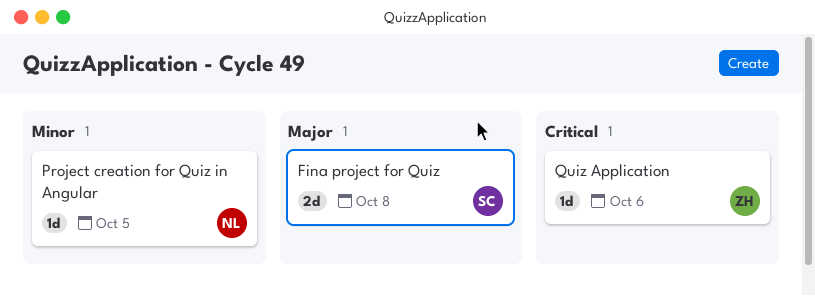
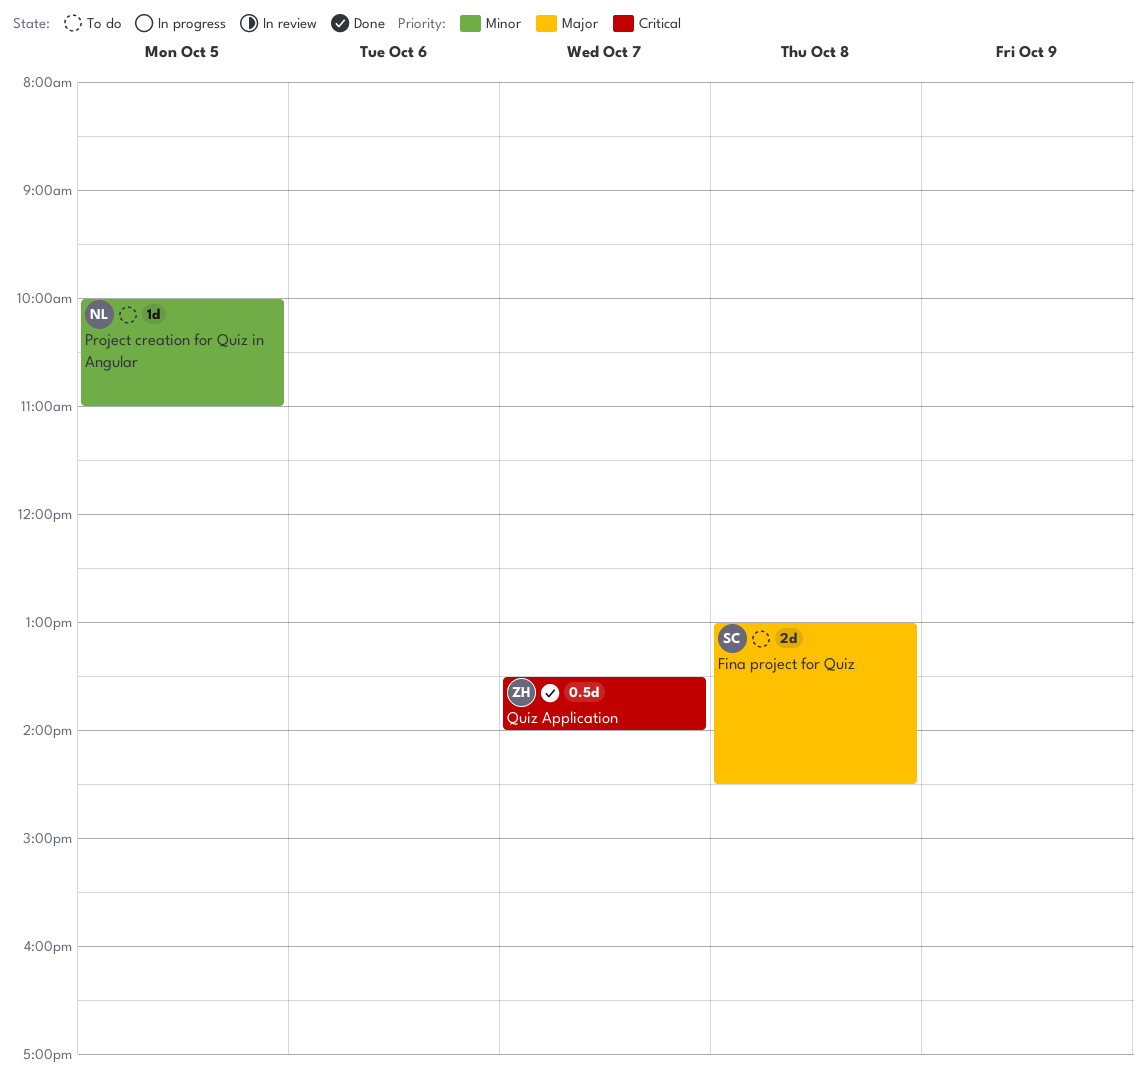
Quiz Application, estimate: 1d -> 0.5d
Quiz Application, day: Oct 6 -> Oct 7

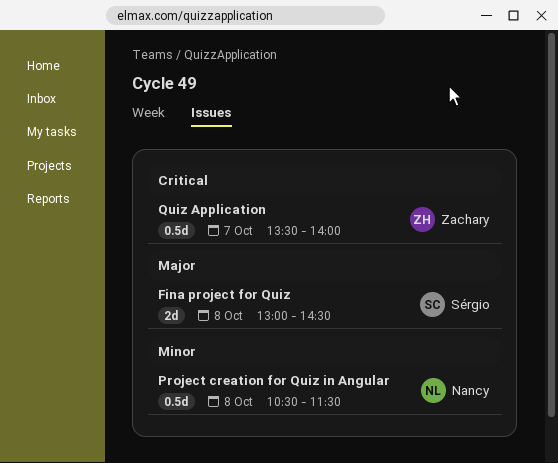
Project creation for Quiz in Angular, estimate: 1d -> 0.5d
Project creation for Quiz in Angular, day: Oct 5 -> Oct 8
Project creation for Quiz in Angular, begins: 10:00 -> 10:30
Project creation for Quiz in Angular, ends: 11:00 -> 11:30

